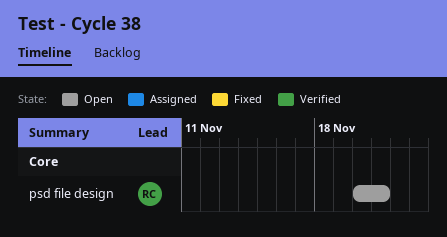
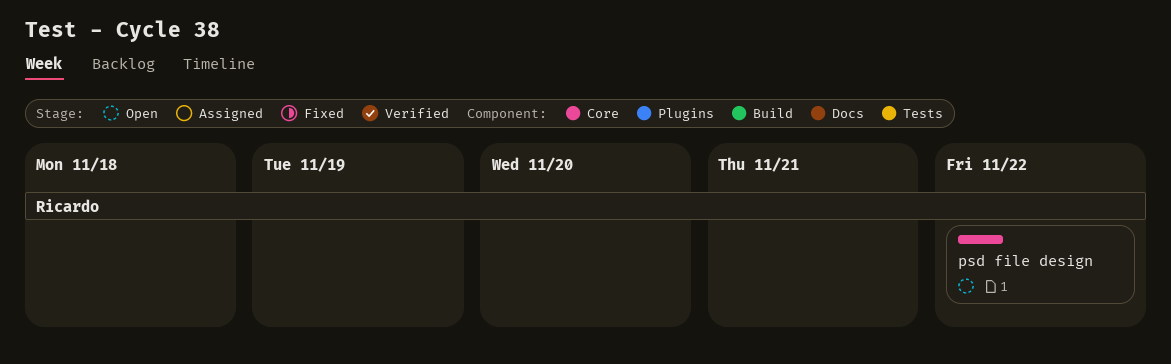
psd file design, due: Nov 21 -> Nov 22

